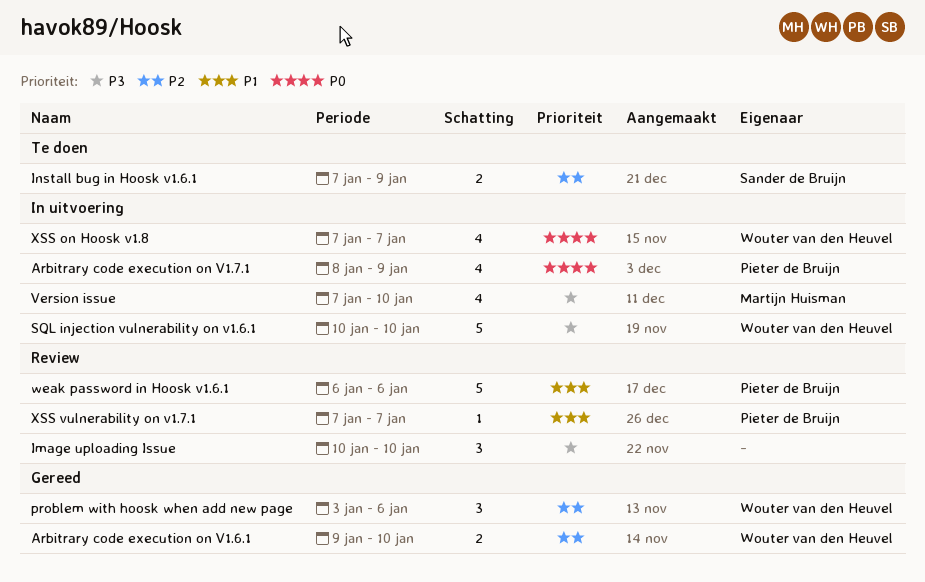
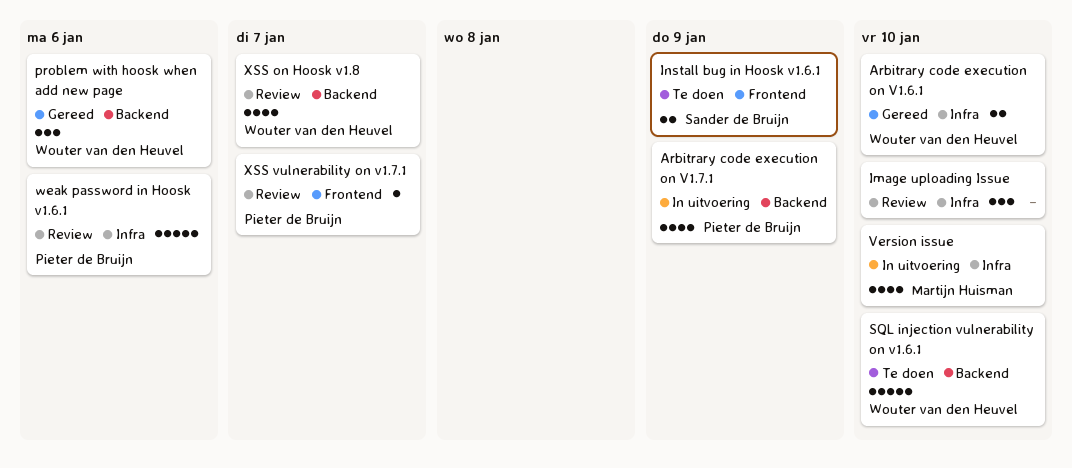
SQL injection vulnerability on v1.6.1, status: In uitvoering -> Te doen
XSS on Hoosk v1.8, status: In uitvoering -> Review

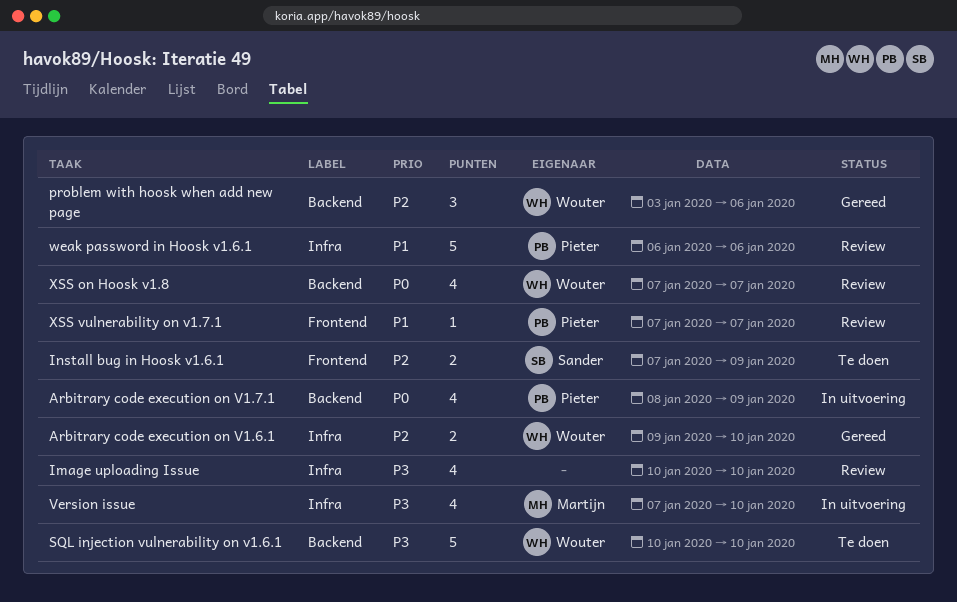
Image uploading Issue, estimate: 3 -> 4

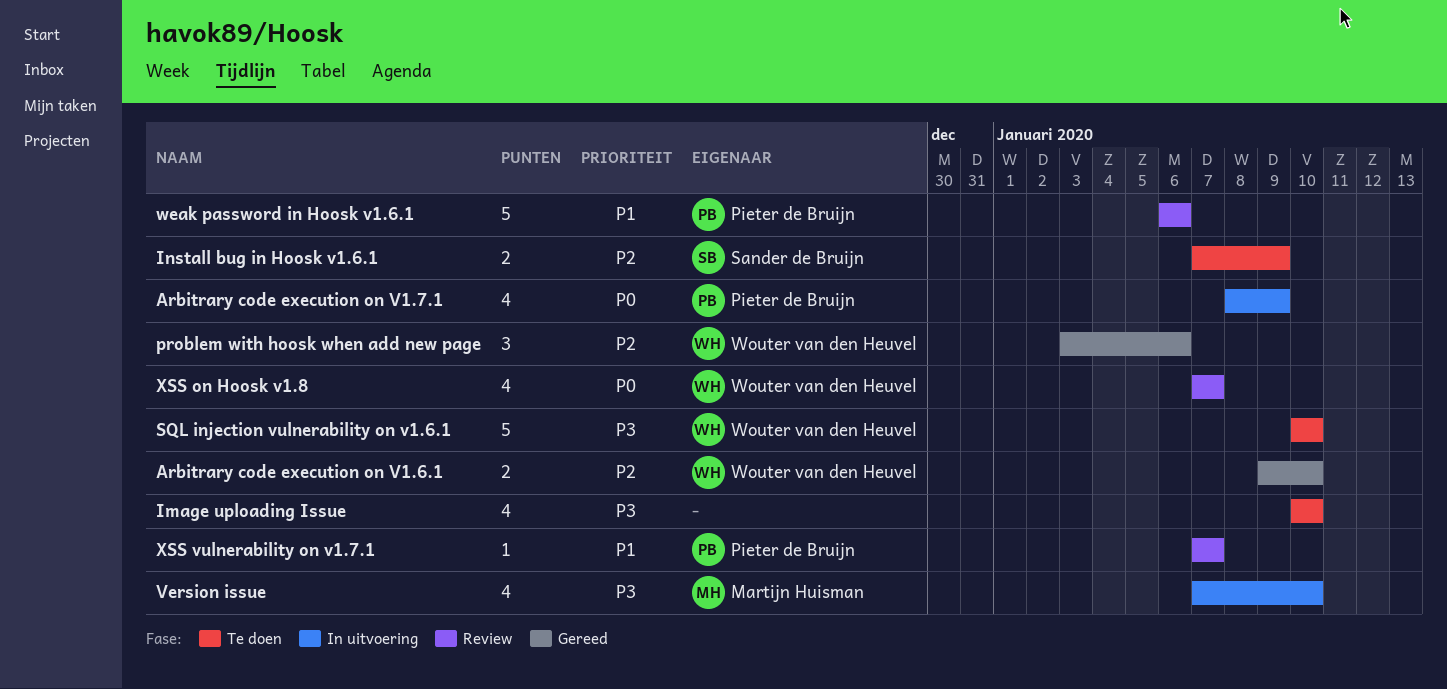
Image uploading Issue, status: Review -> Te doen

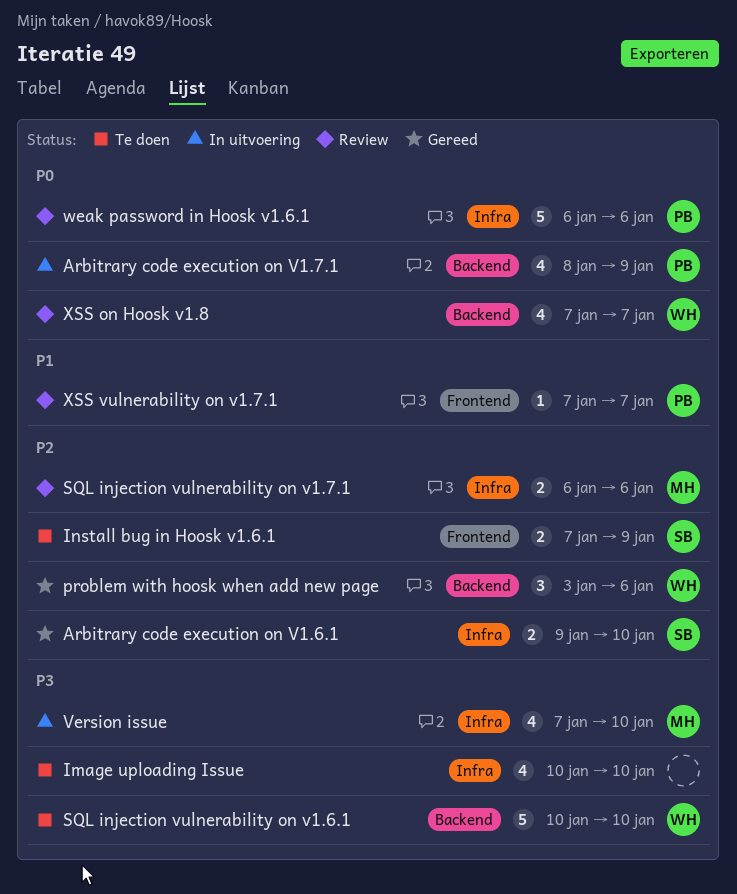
Arbitrary code execution on V1.6.1, owner: Wouter van den Heuvel -> Sander de Bruijn
SQL injection vulnerability on v1.7.1: none -> present
weak password in Hoosk v1.6.1, priority: P1 -> P0

